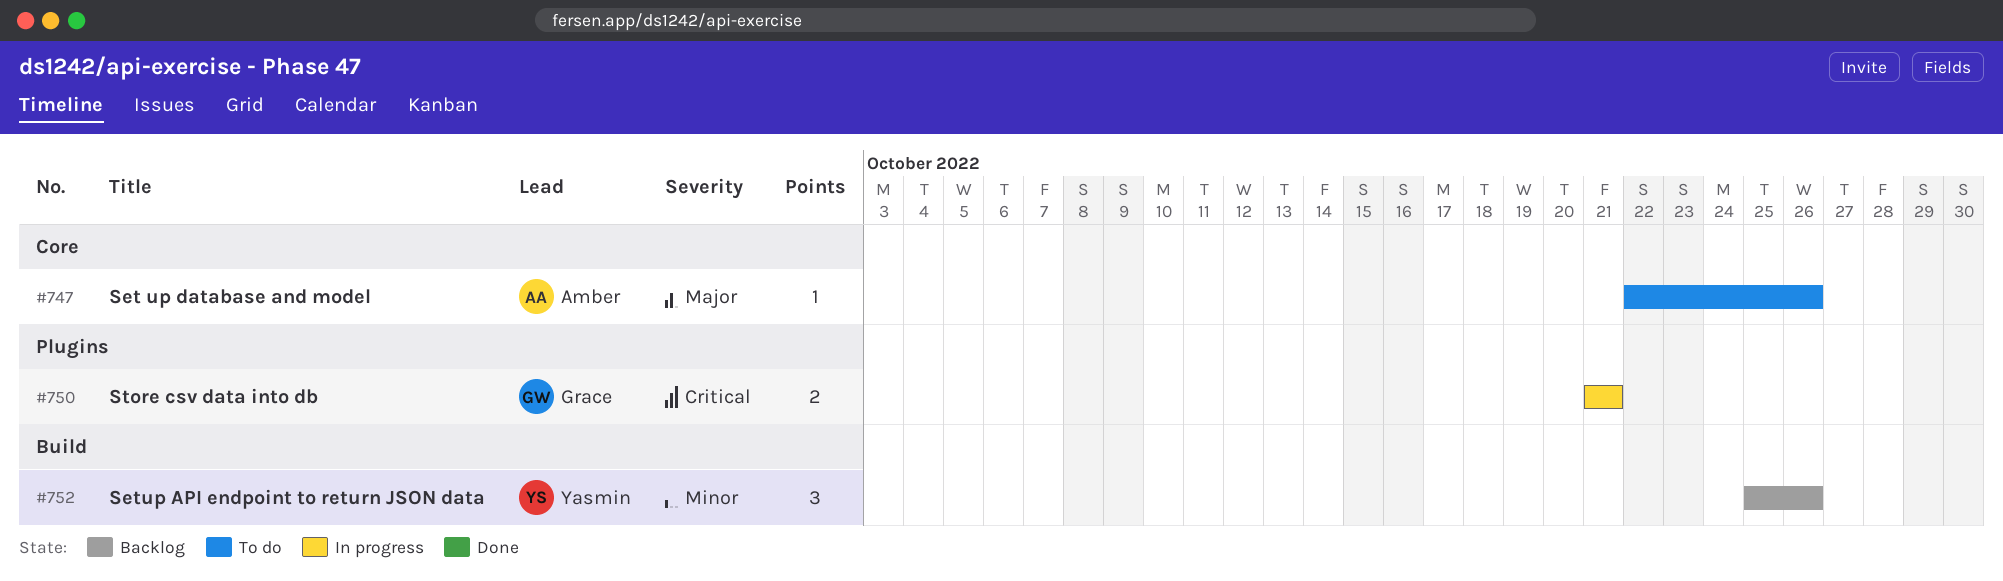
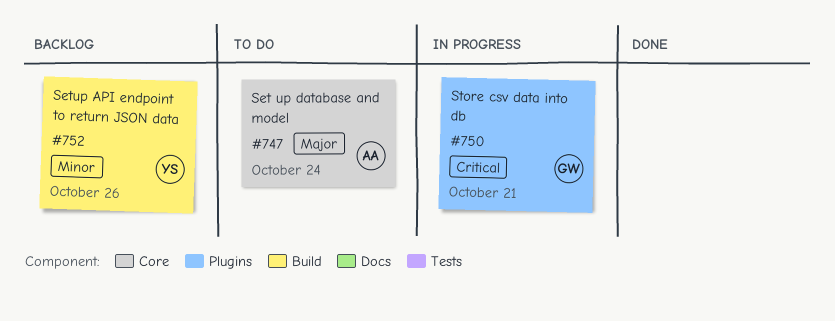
#747, due: Oct 26 -> Oct 24

